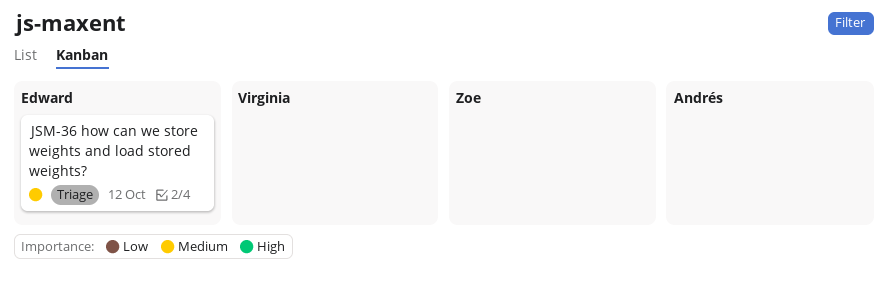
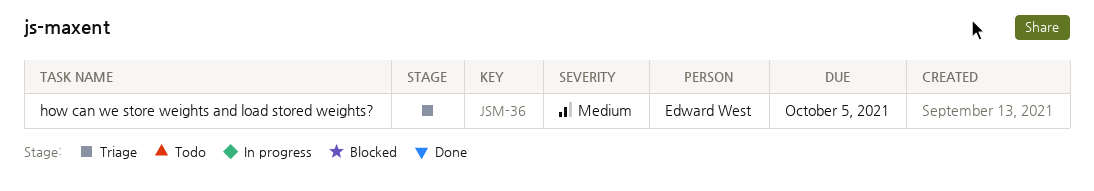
JSM-36, due: Oct 12 -> Oct 5

